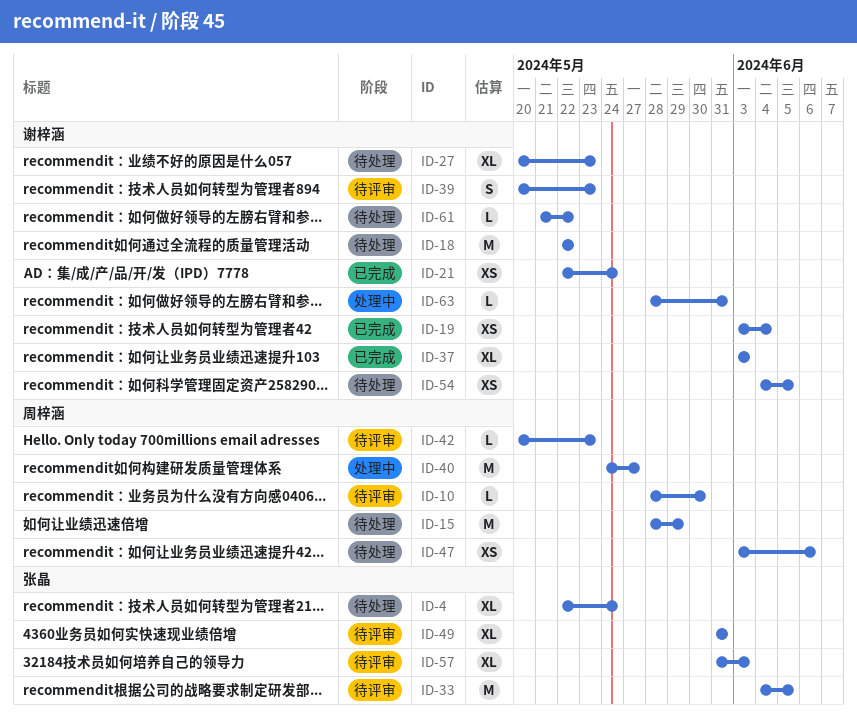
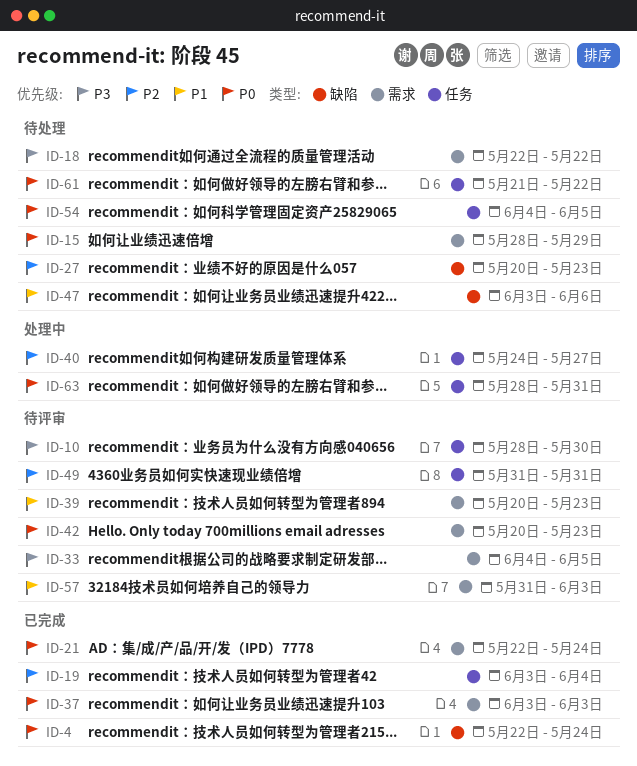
ID-4, status: 待处理 -> 已完成

